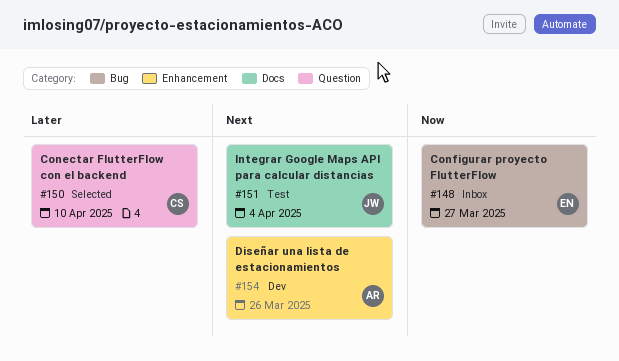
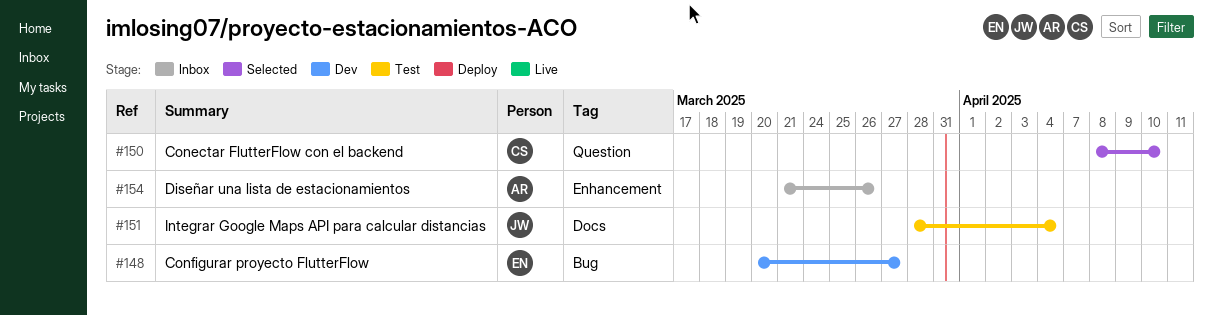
#148, status: Inbox -> Dev
#154, status: Dev -> Inbox

